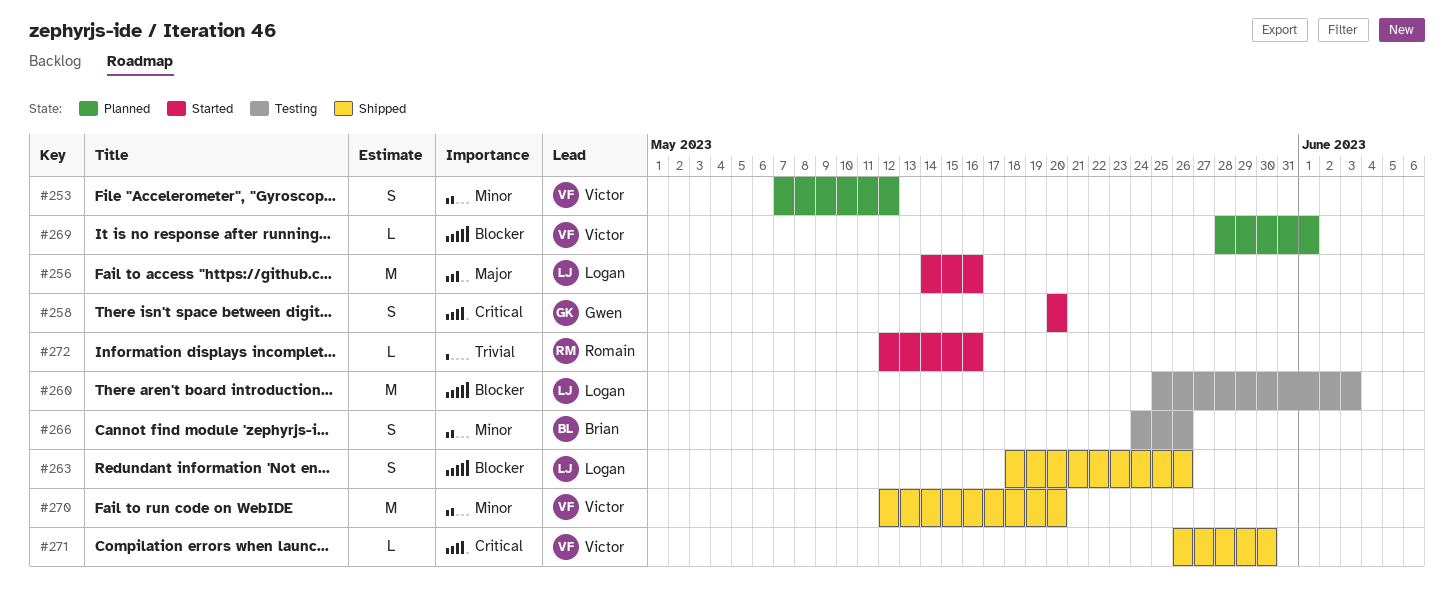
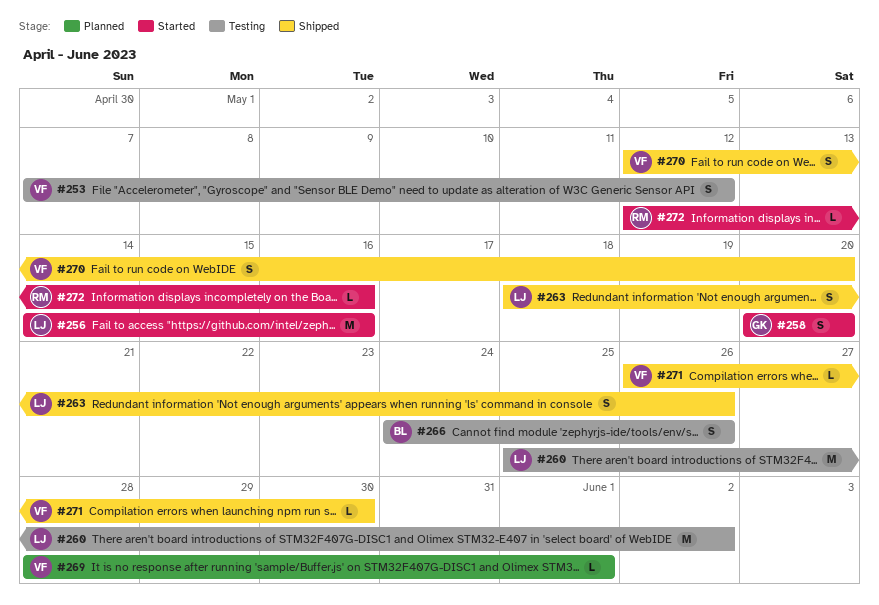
#253, status: Planned -> Testing
#260, due: Jun 3 -> Jun 2
#270, estimate: M -> S

